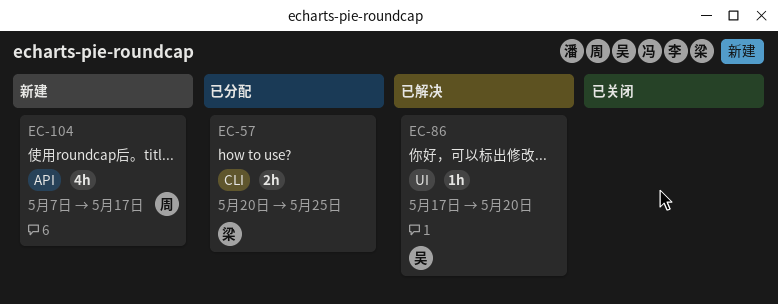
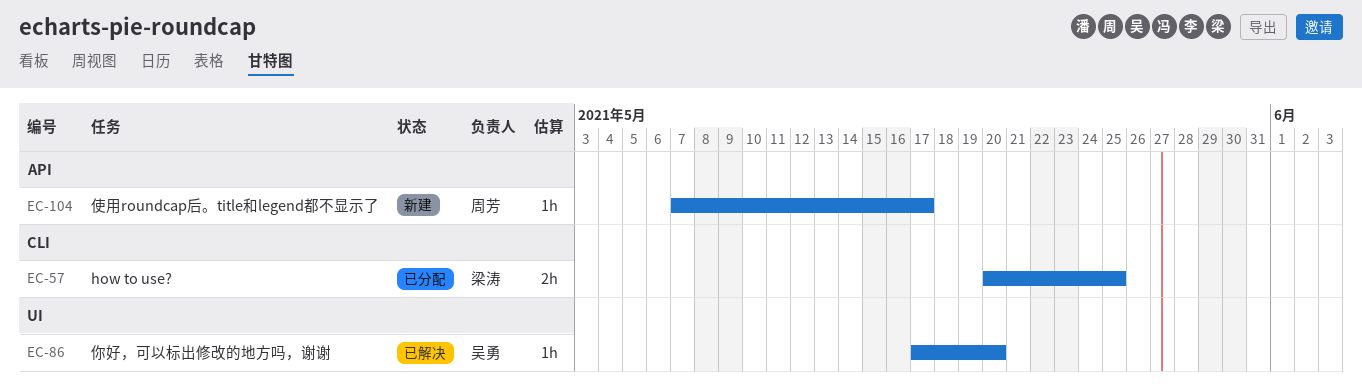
EC-104, estimate: 4h -> 1h

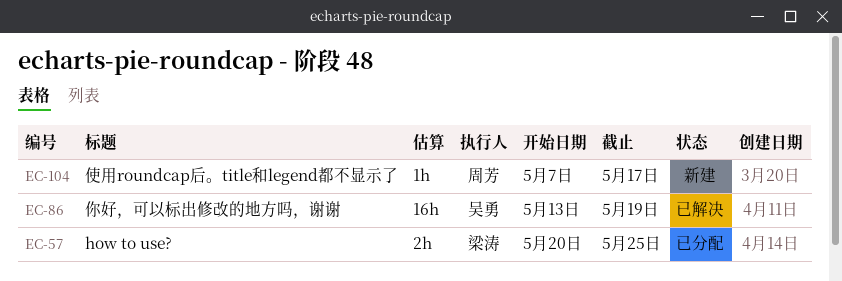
EC-86, estimate: 1h -> 16h
EC-86, start: May 17 -> May 13
EC-86, due: May 20 -> May 19

